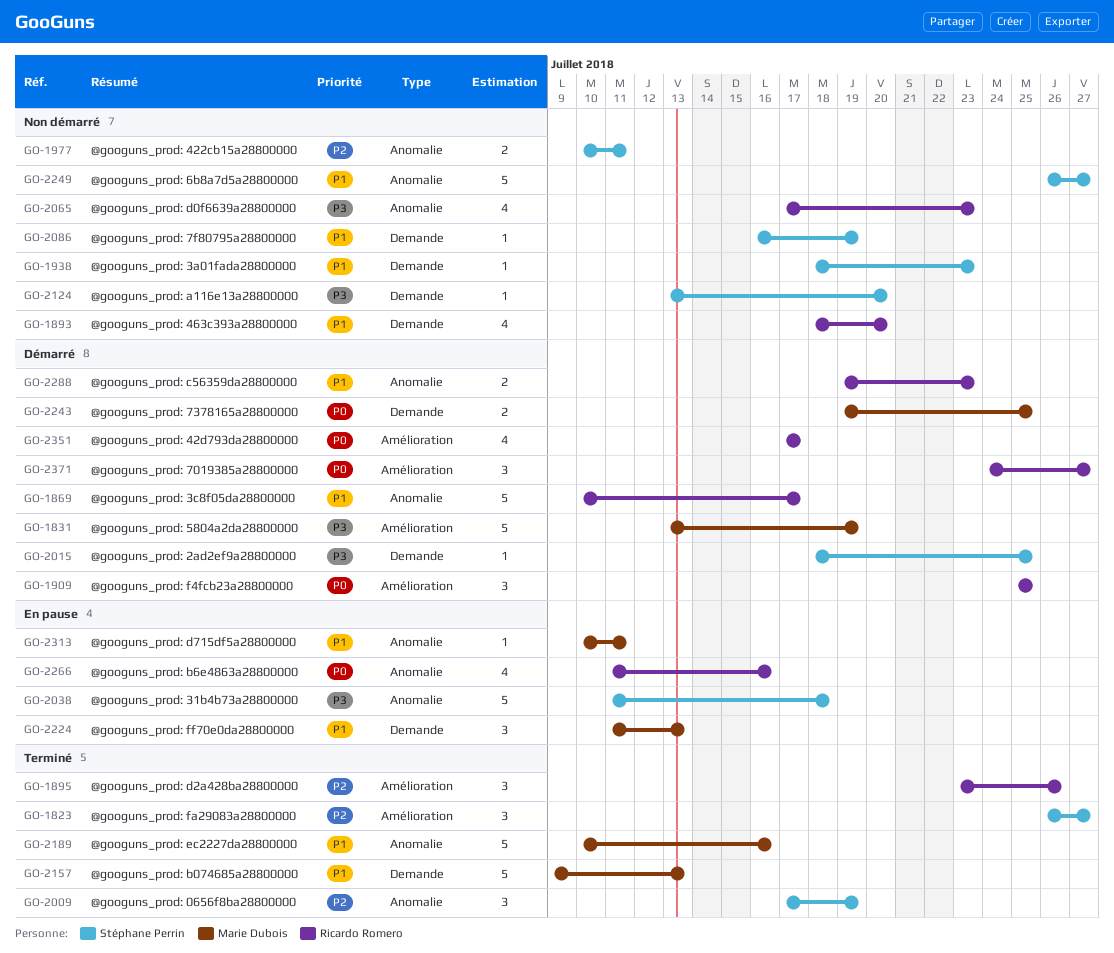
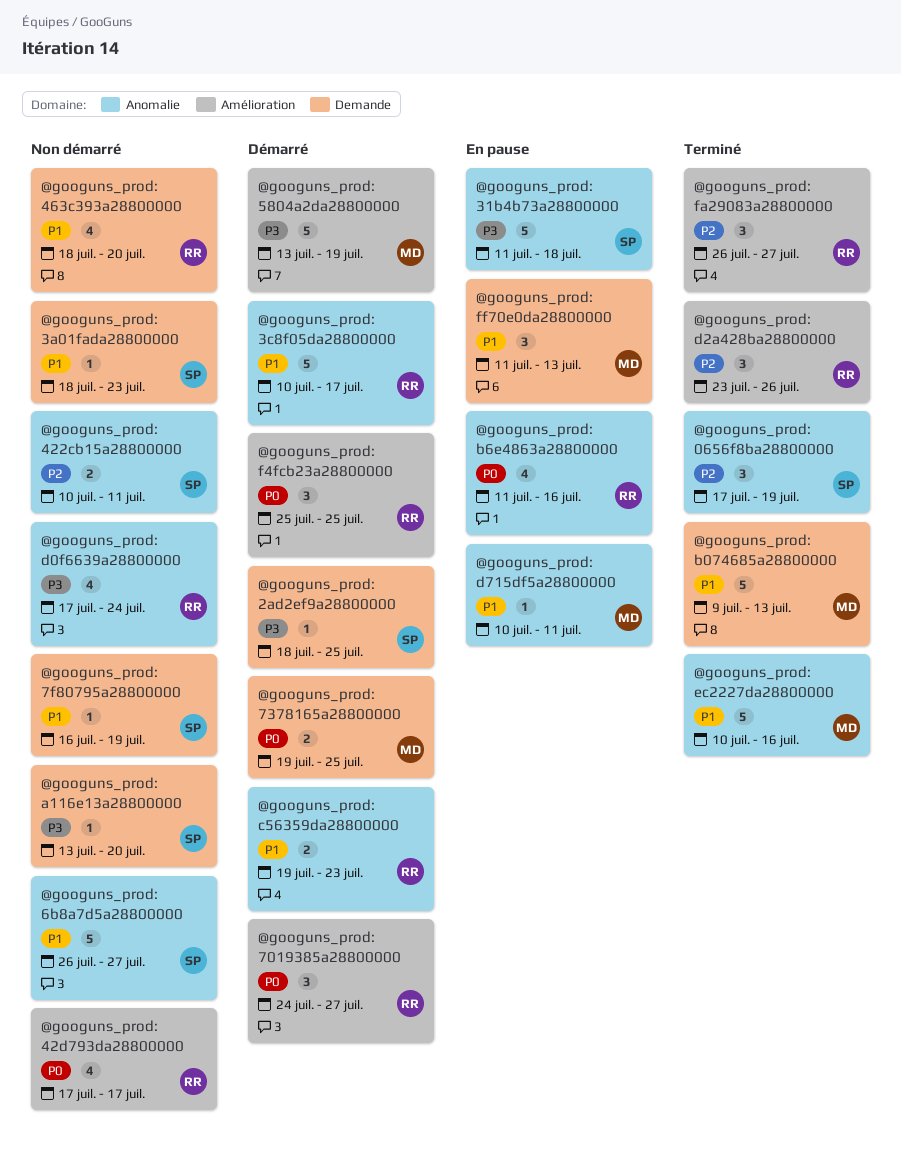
@googuns_prod: 42d793da28800000, status: Démarré -> Non démarré
@googuns_prod: d0f6639a28800000, due: Jul 23 -> Jul 24
@googuns_prod: fa29083a28800000, owner: Stéphane Perrin -> Ricardo Romero

